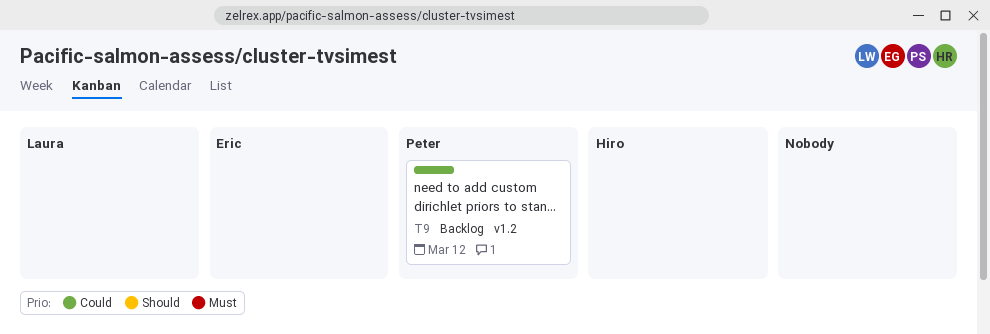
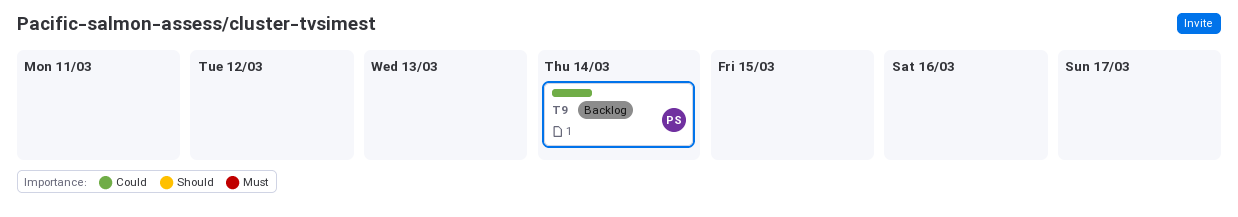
T9, due: Mar 12 -> Mar 14

